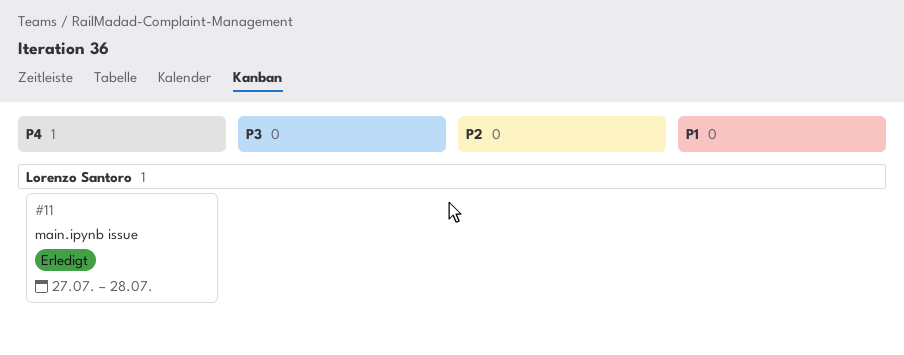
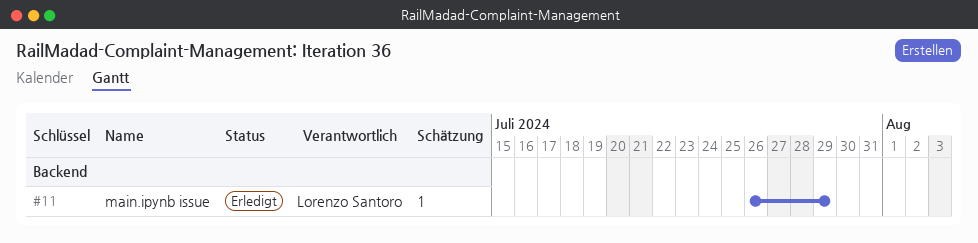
#11, start: Jul 27 -> Jul 26
#11, due: Jul 28 -> Jul 29

